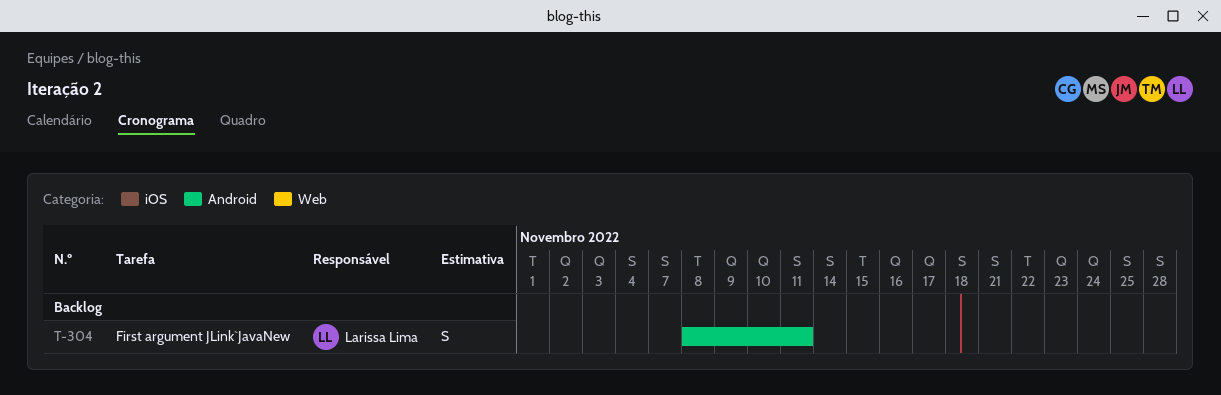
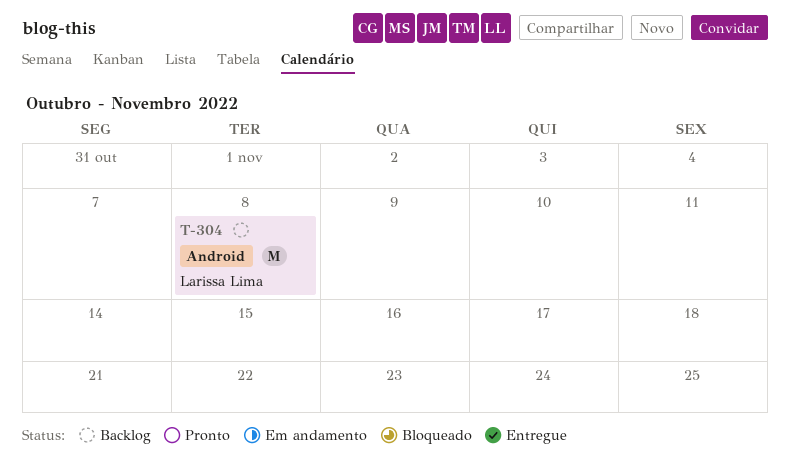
T-304, estimate: S -> M
T-304, due: Nov 11 -> Nov 8

